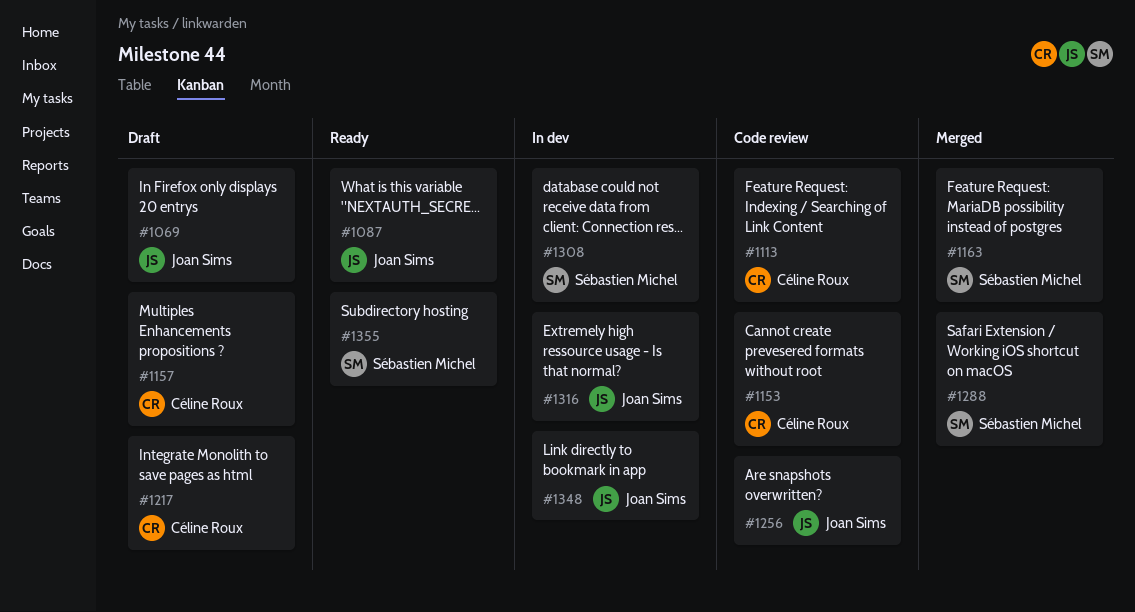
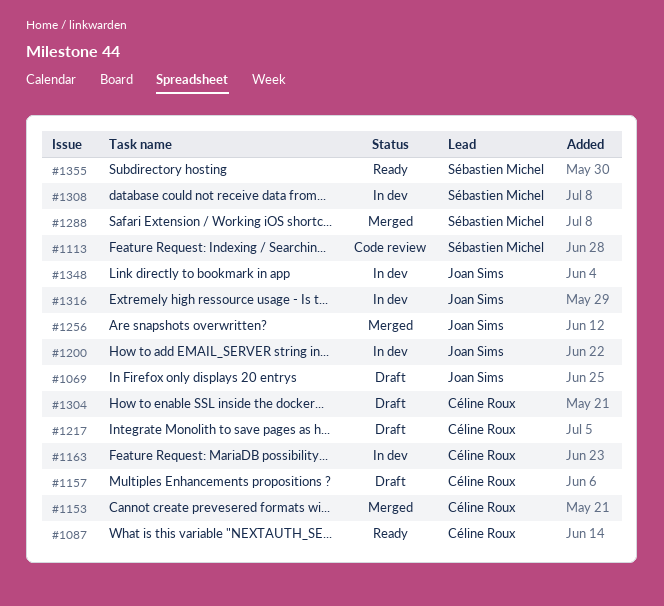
#1087, owner: Joan Sims -> Céline Roux
#1113, owner: Céline Roux -> Sébastien Michel
#1153, status: Code review -> Merged
#1163, status: Merged -> In dev
#1163, owner: Sébastien Michel -> Céline Roux
#1200: none -> present
#1256, status: Code review -> Merged
#1304: none -> present

